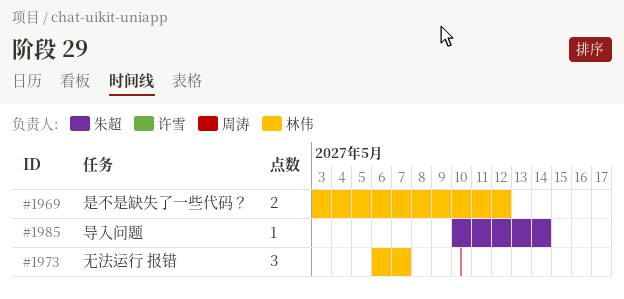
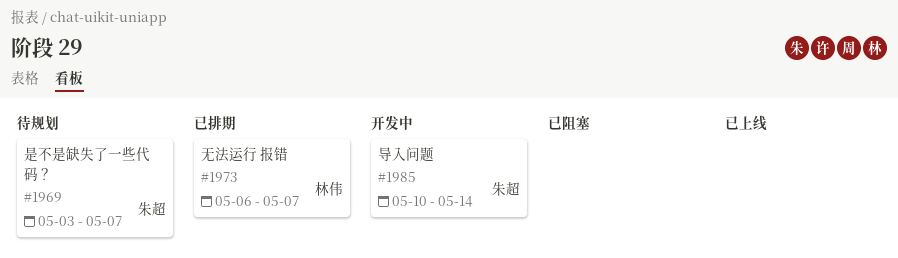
#1969, owner: 林伟 -> 朱超
#1969, due: May 12 -> May 7

